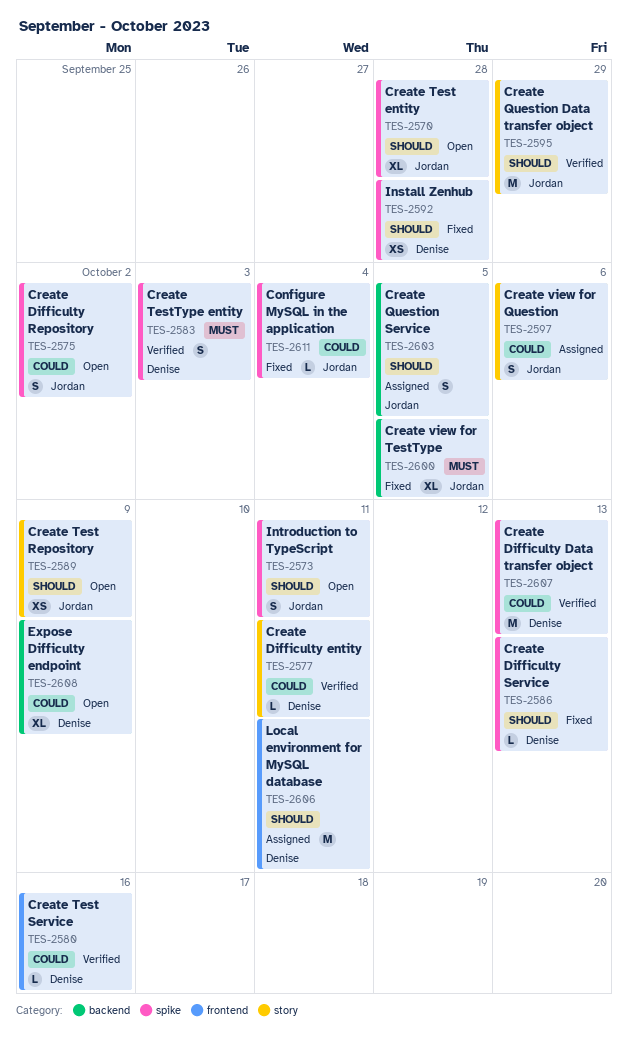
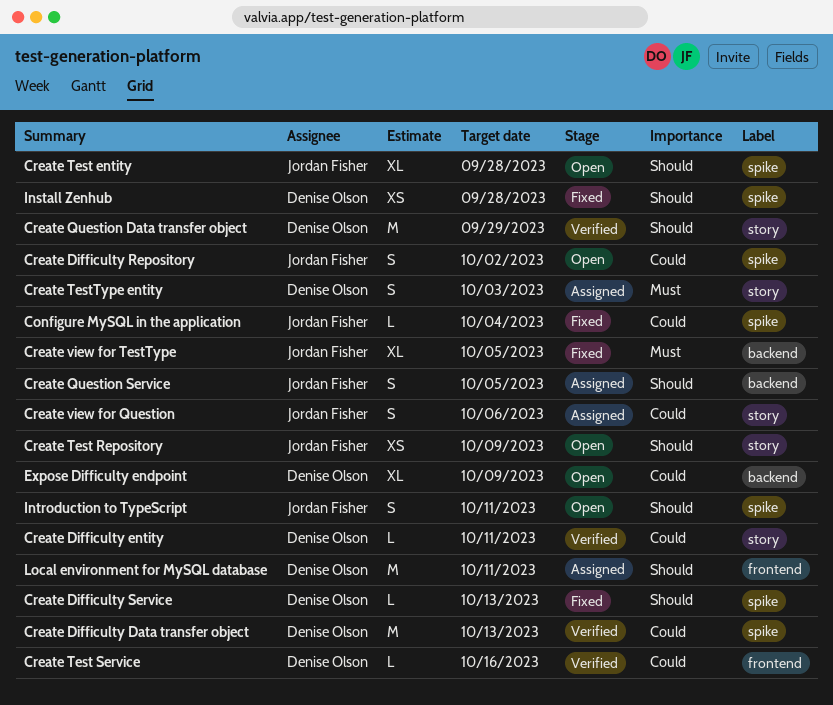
Create Question Data transfer object, owner: Jordan Fisher -> Denise Olson
Create TestType entity, status: Verified -> Assigned
Create TestType entity, label: spike -> story

